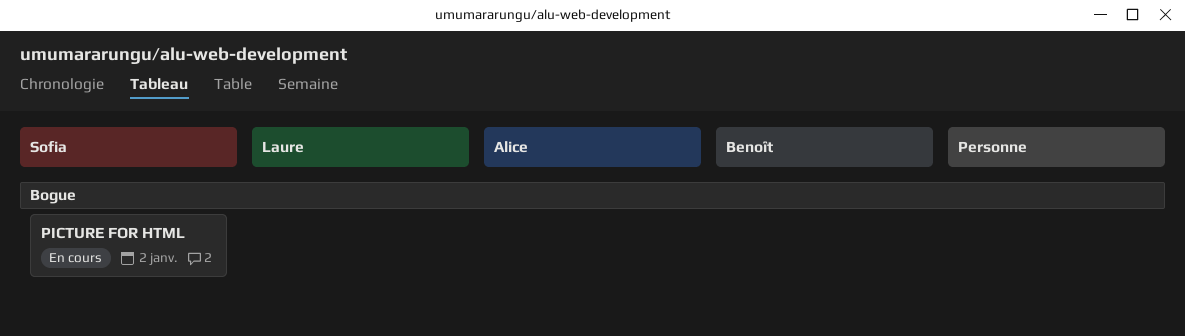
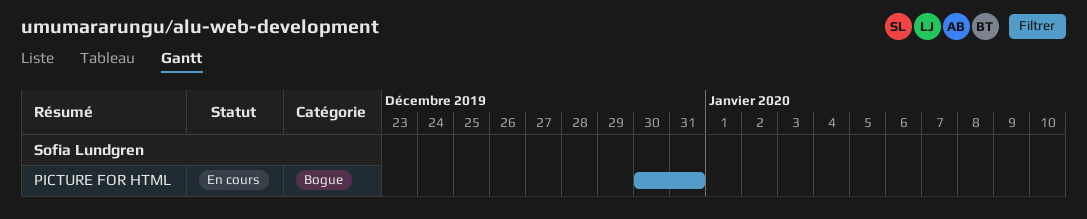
PICTURE FOR HTML, due: Jan 2 -> Dec 31

